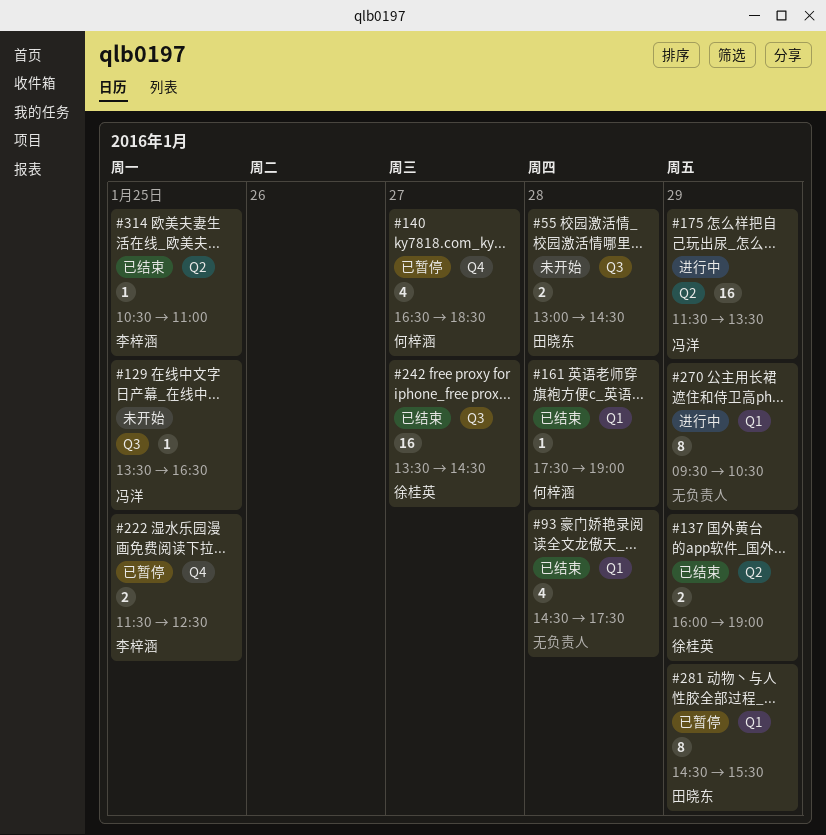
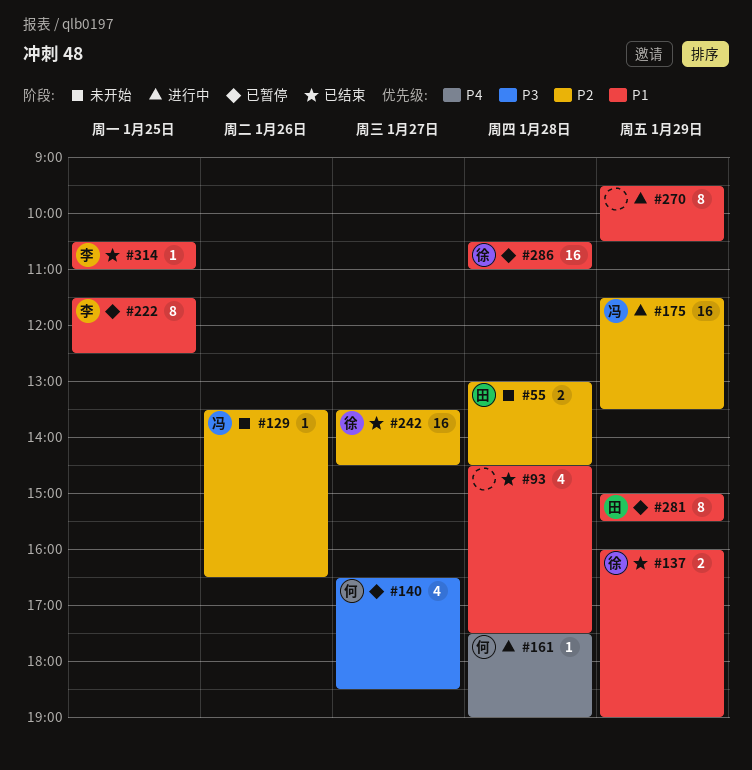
#129, day: Jan 25 -> Jan 26
#161, status: 已结束 -> 进行中
#222, estimate: 2 -> 8
#281, begins: 14:30 -> 15:00
#286: none -> present

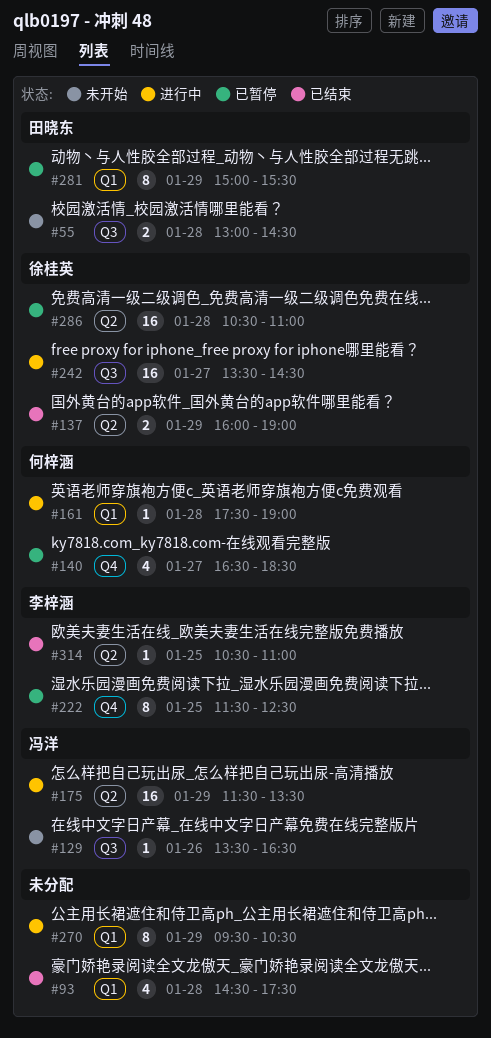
#242, status: 已结束 -> 进行中

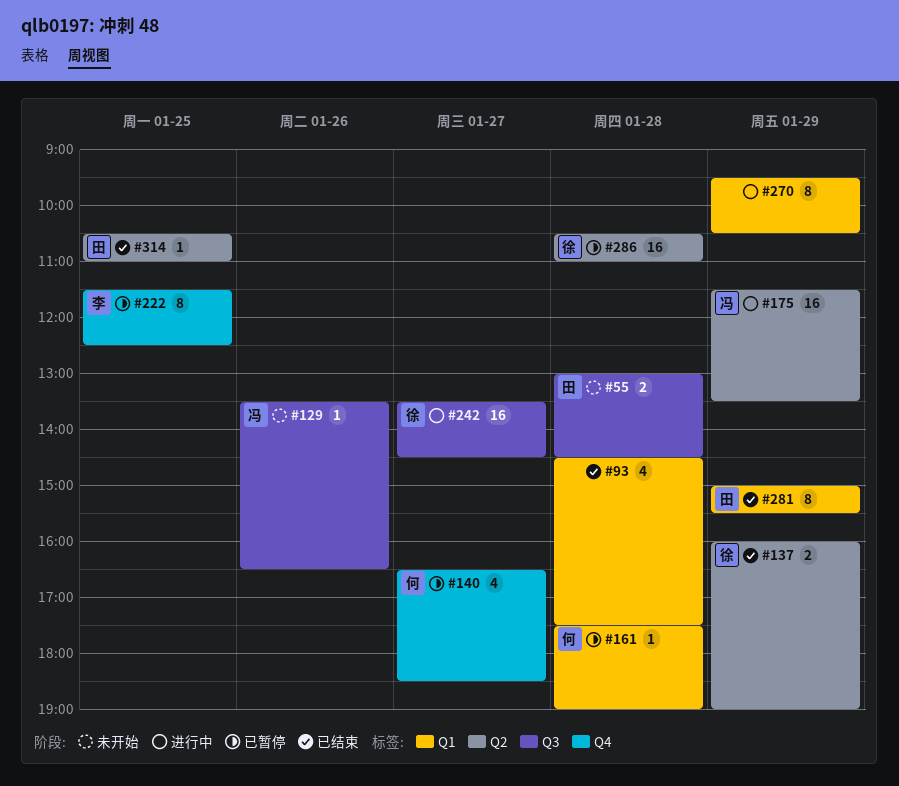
#161, status: 进行中 -> 已暂停
#281, status: 已暂停 -> 已结束
#314, owner: 李梓涵 -> 田晓东

